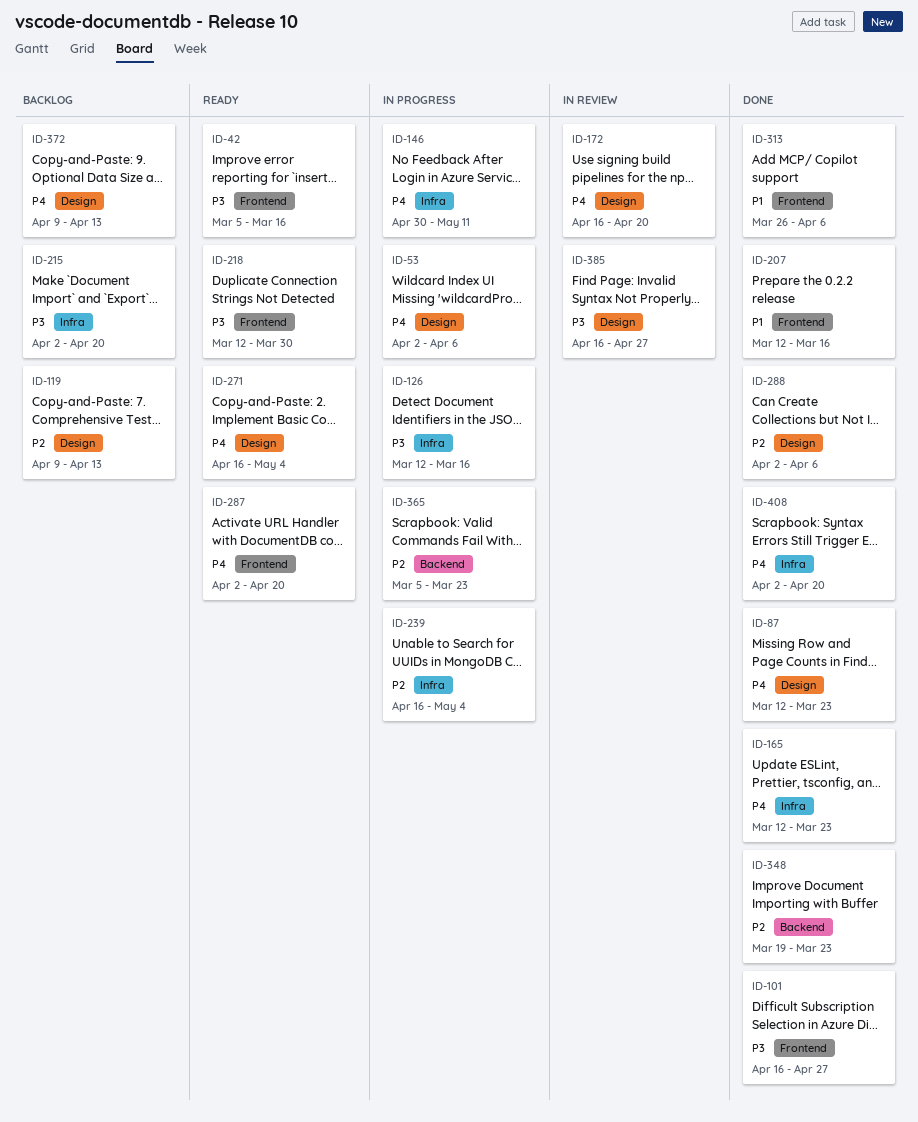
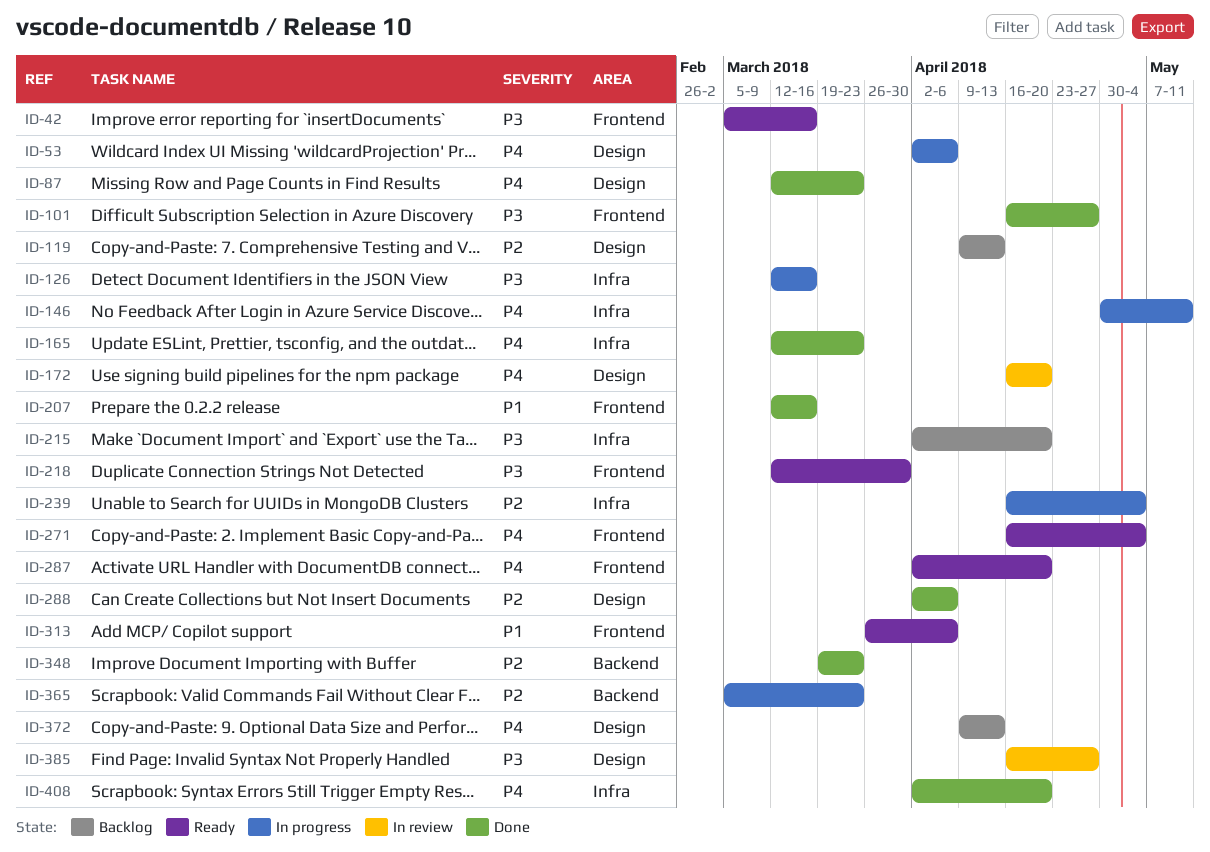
ID-271, label: Design -> Frontend
ID-313, status: Done -> Ready

